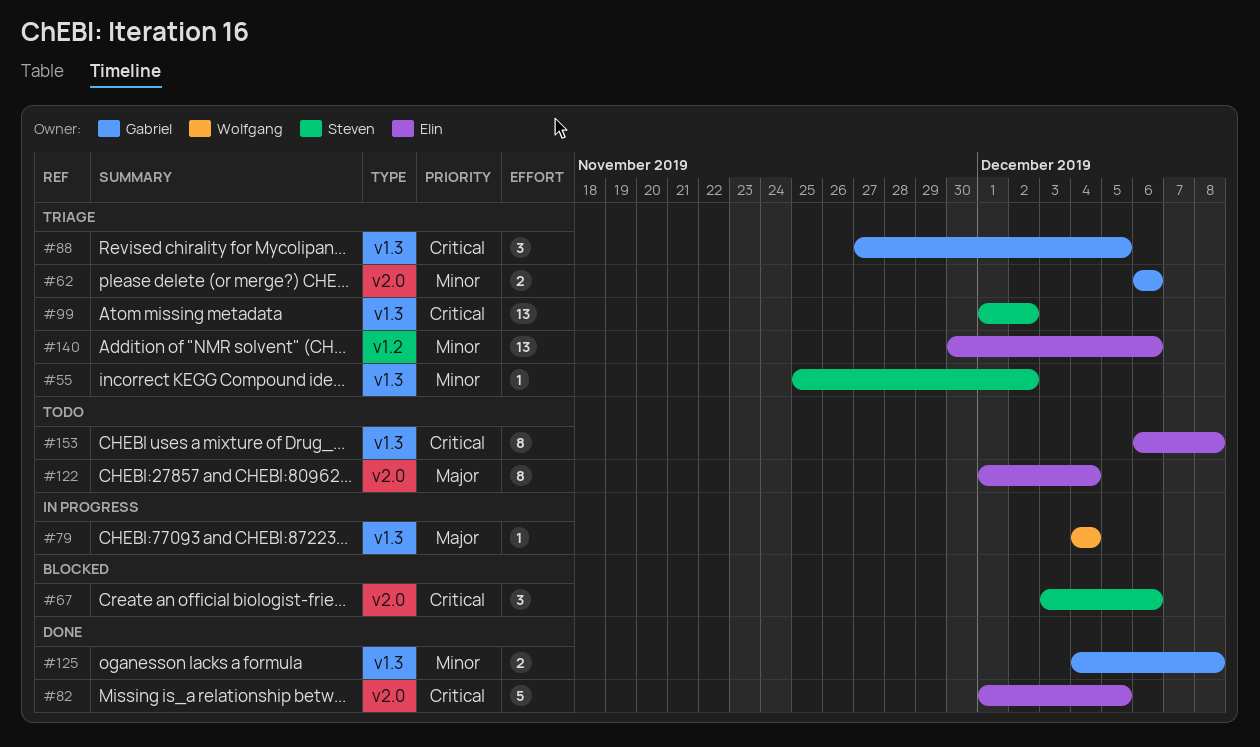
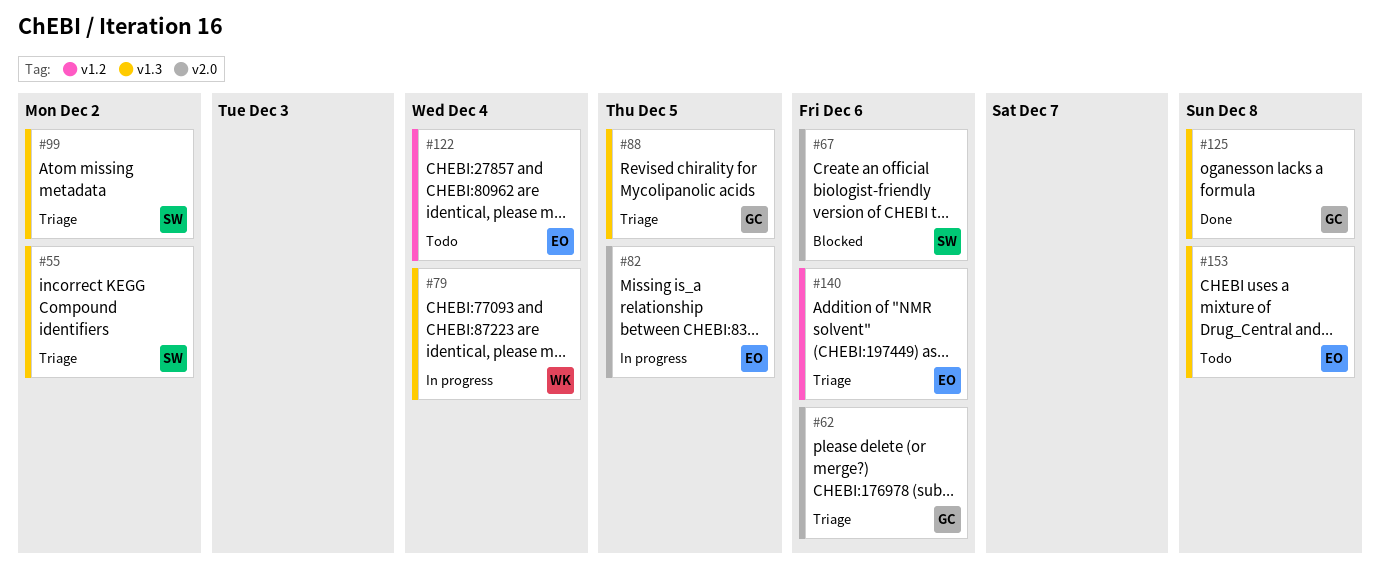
#82, status: Done -> In progress
#122, label: v2.0 -> v1.2

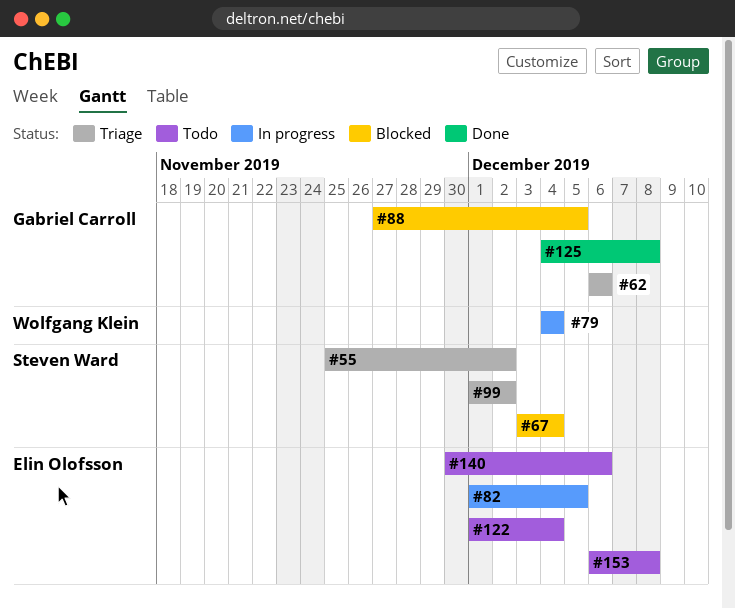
#67, due: Dec 6 -> Dec 4
#88, status: Triage -> Blocked
#140, status: Triage -> Todo

